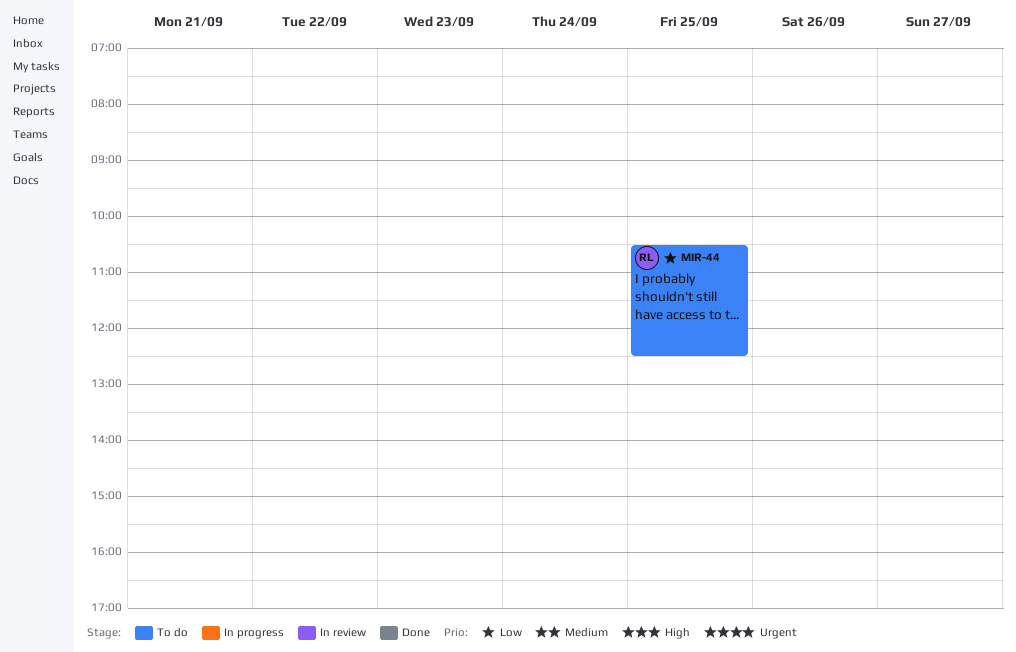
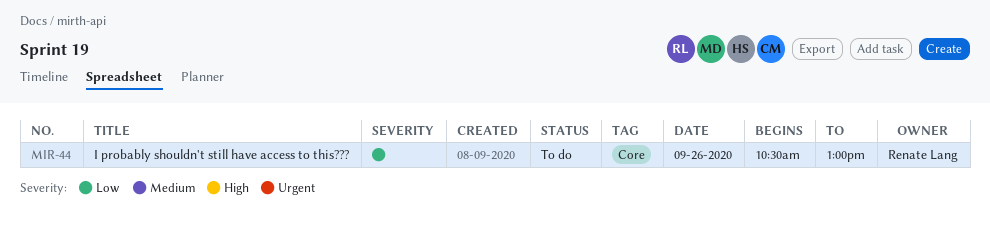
MIR-44, day: Sep 25 -> Sep 26
MIR-44, ends: 12:30 -> 13:00

